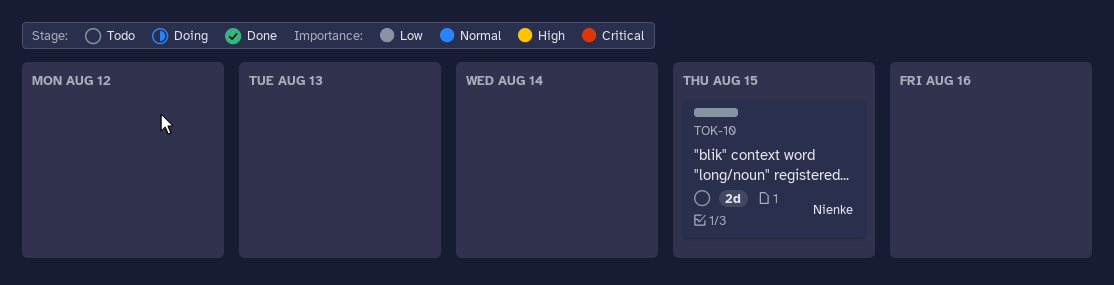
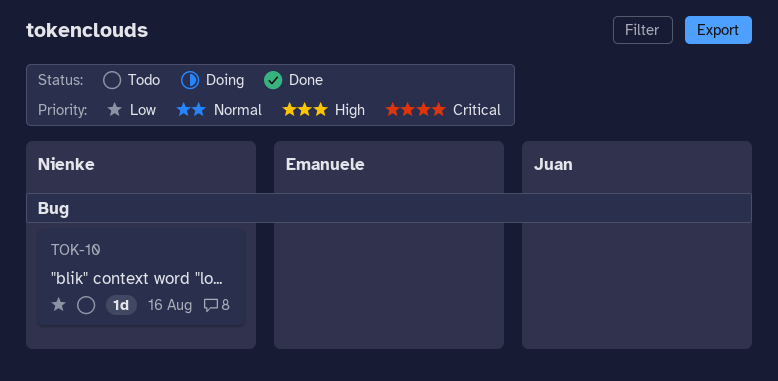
TOK-10, estimate: 2d -> 1d
TOK-10, due: Aug 15 -> Aug 16

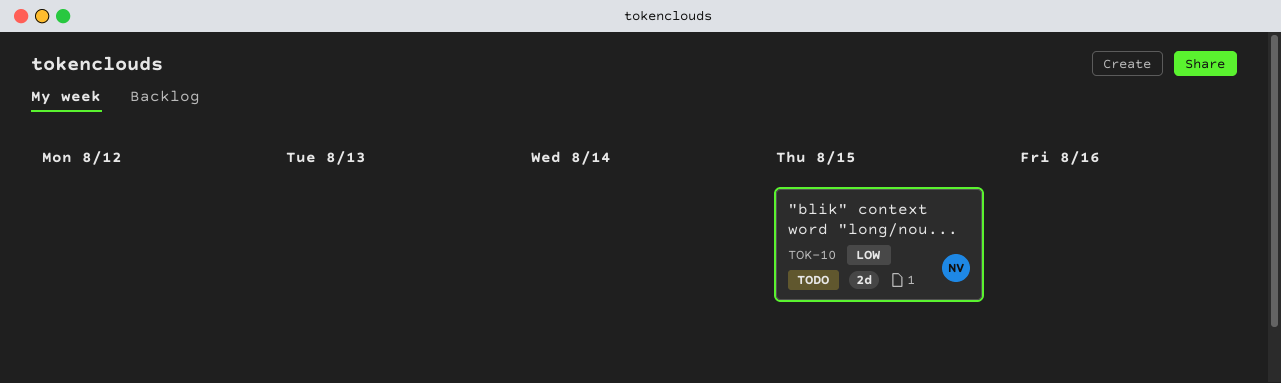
TOK-10, estimate: 1d -> 2d
TOK-10, due: Aug 16 -> Aug 15

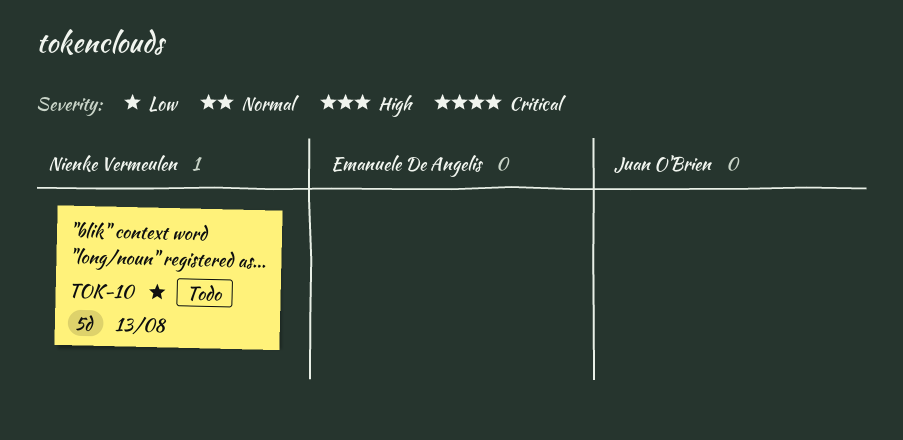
TOK-10, estimate: 2d -> 5d
TOK-10, due: Aug 15 -> Aug 13

